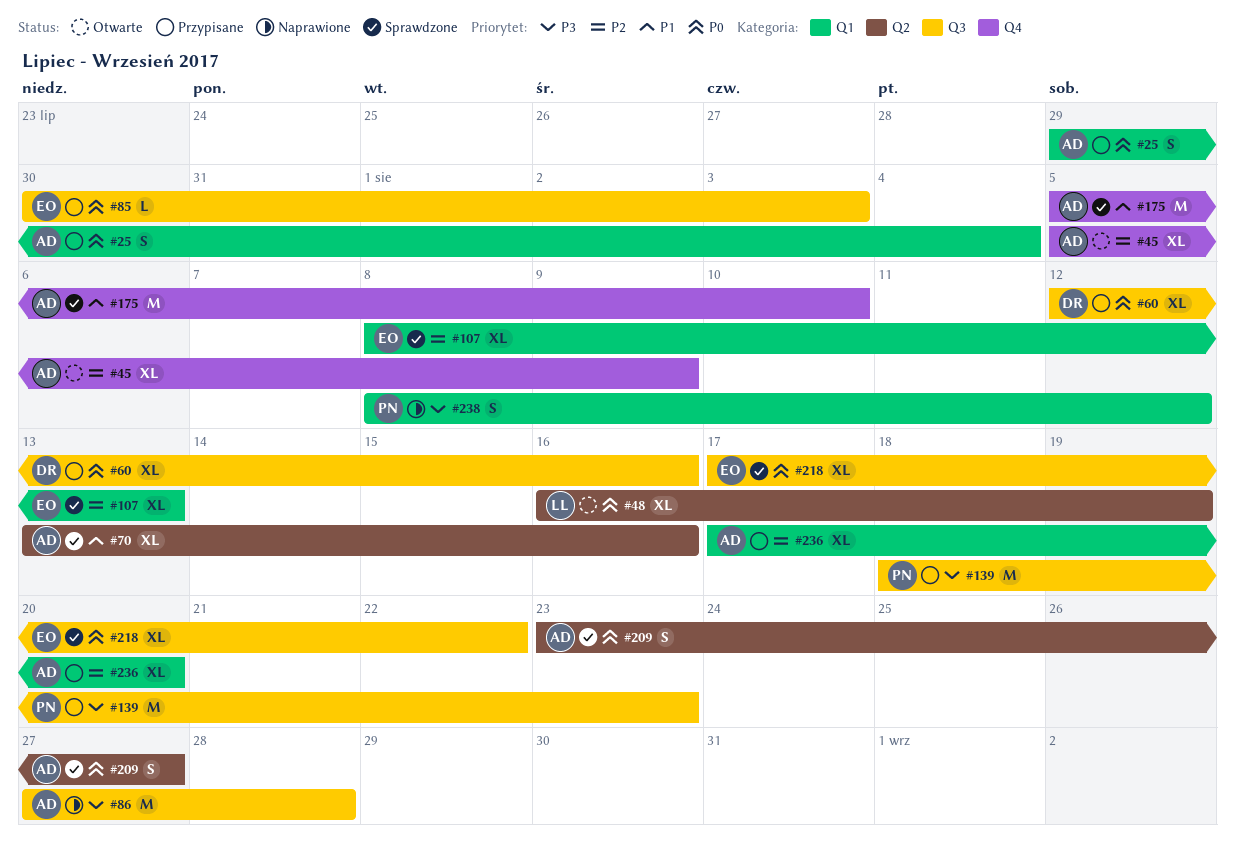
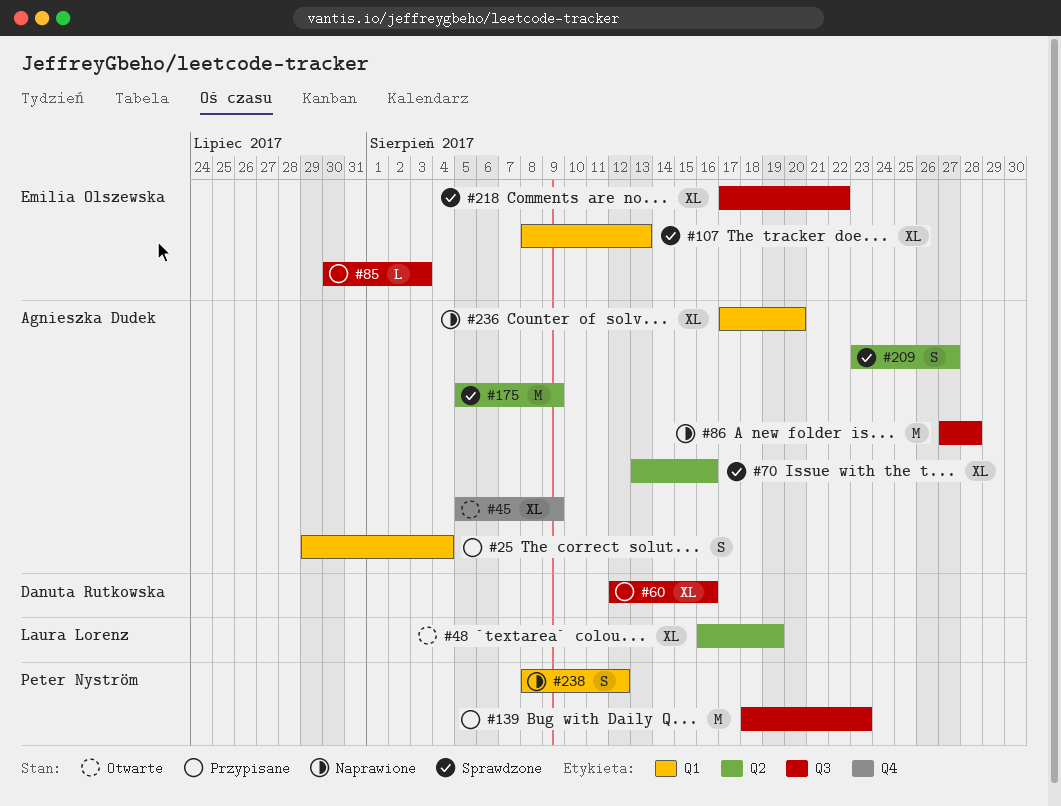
#175, label: Q4 -> Q2
#175, due: Aug 10 -> Aug 9
#236, status: Przypisane -> Naprawione

